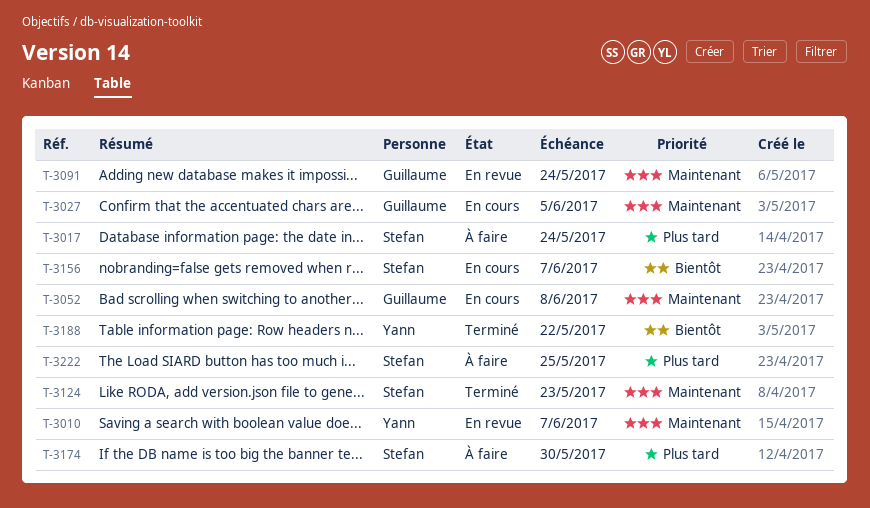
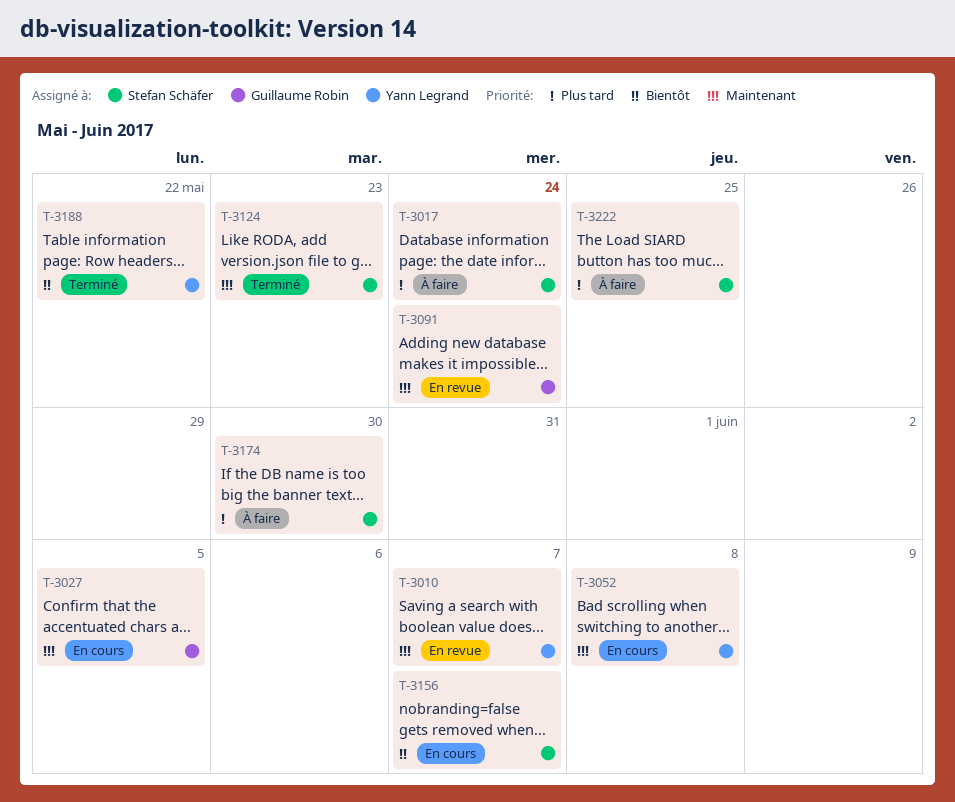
T-3052, owner: Guillaume Robin -> Yann Legrand

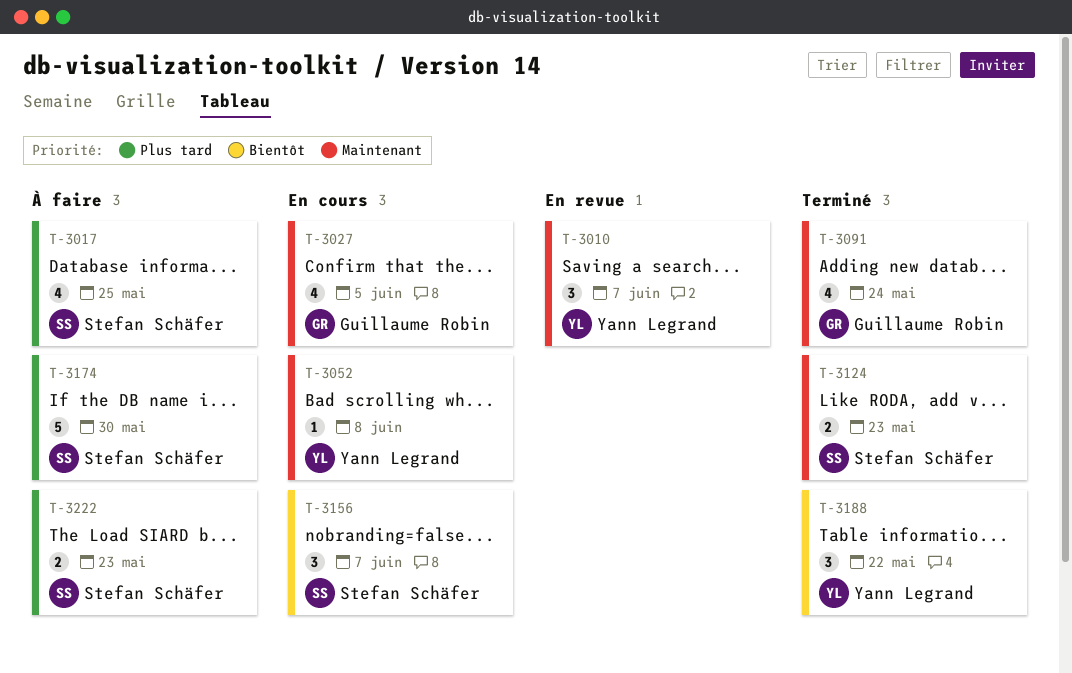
T-3017, due: May 24 -> May 25
T-3091, status: En revue -> Terminé
T-3222, due: May 25 -> May 23

